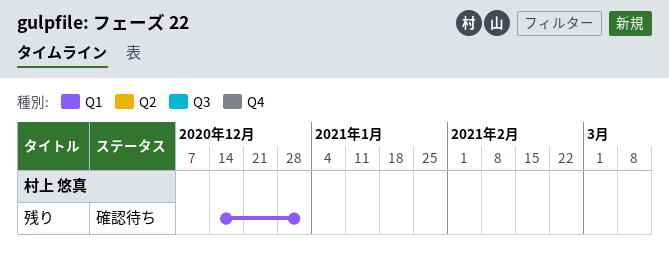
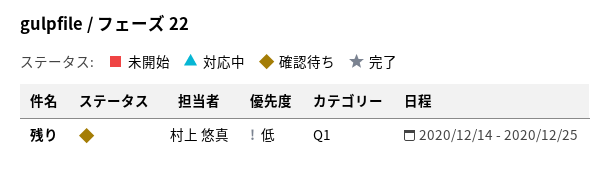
残り, due: Jan 1 -> Dec 25

